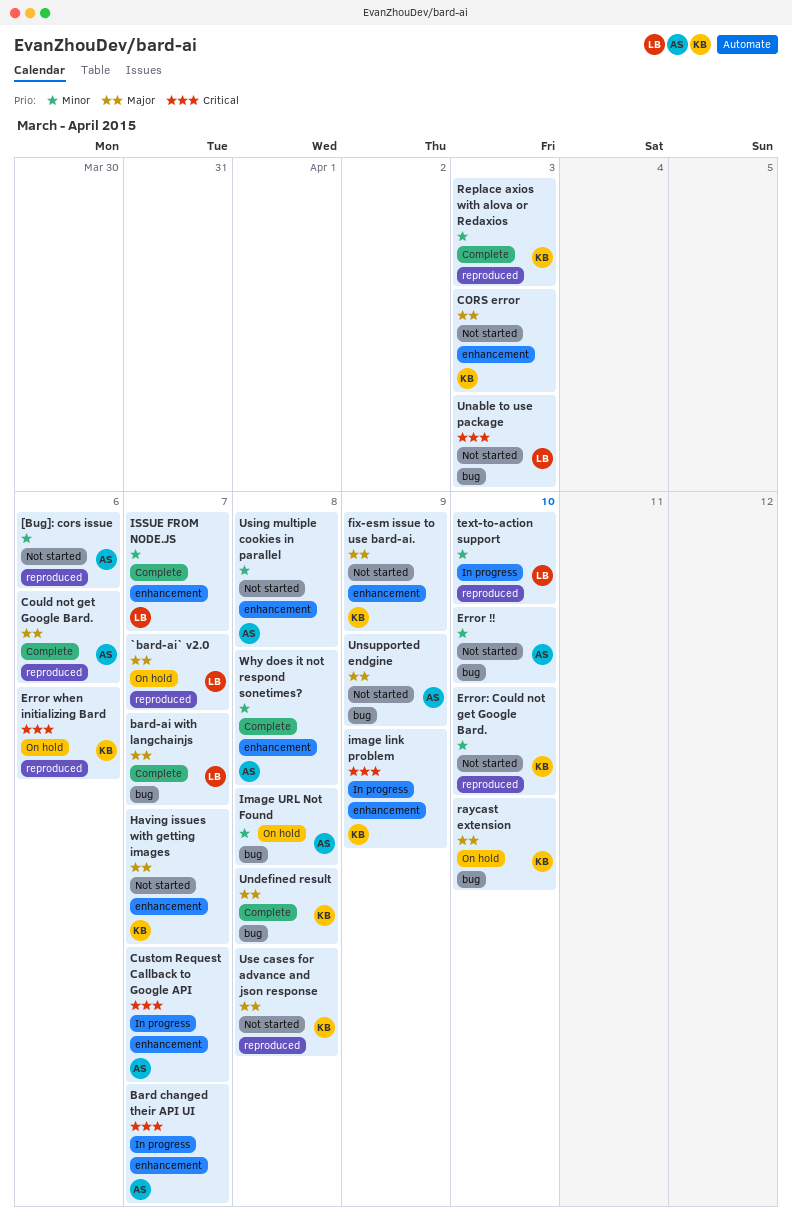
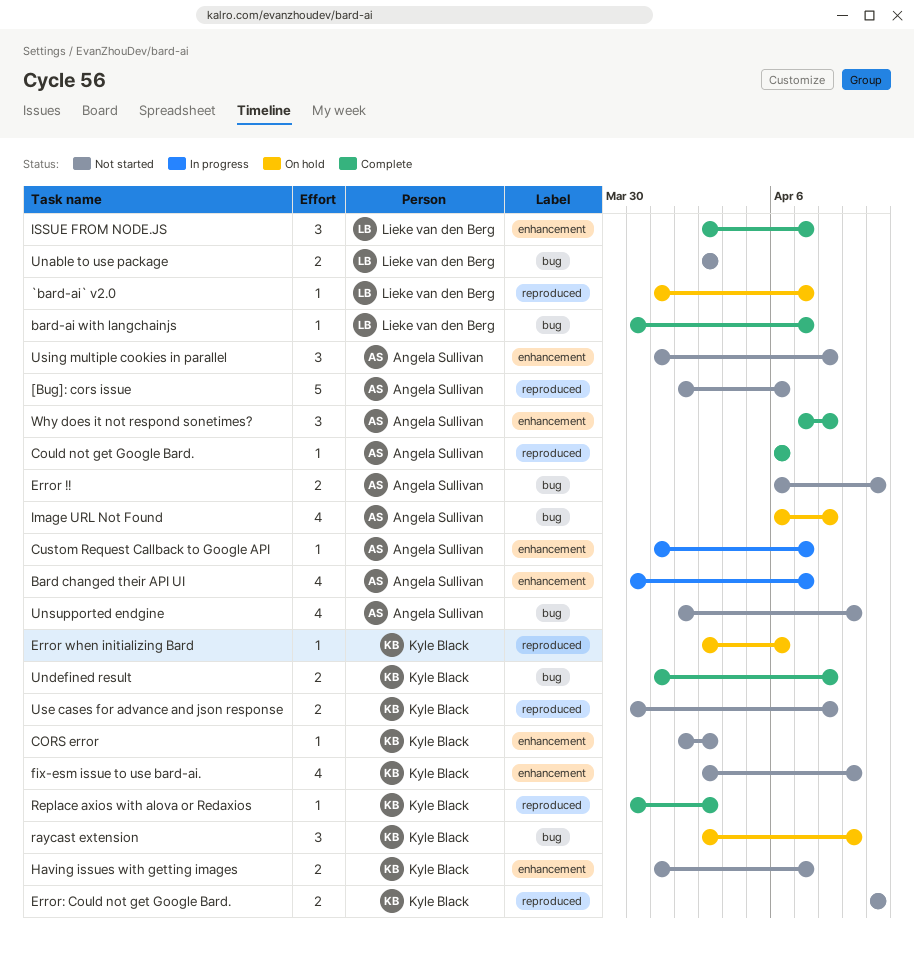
image link problem: present -> none
raycast extension, due: Apr 10 -> Apr 9
text-to-action support: present -> none

